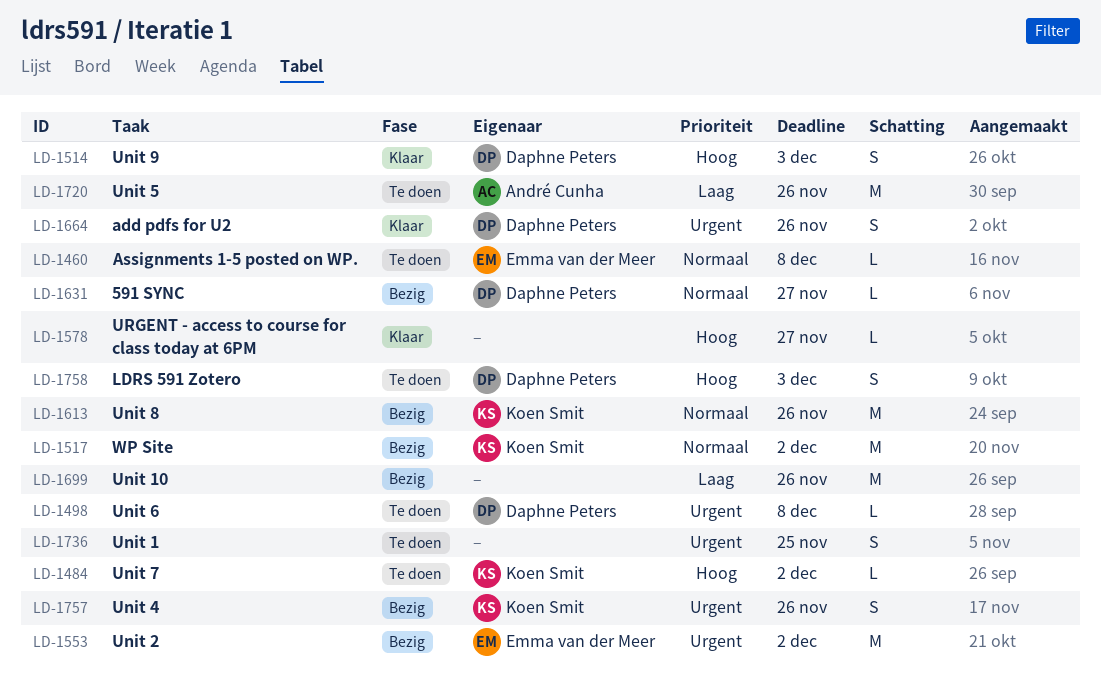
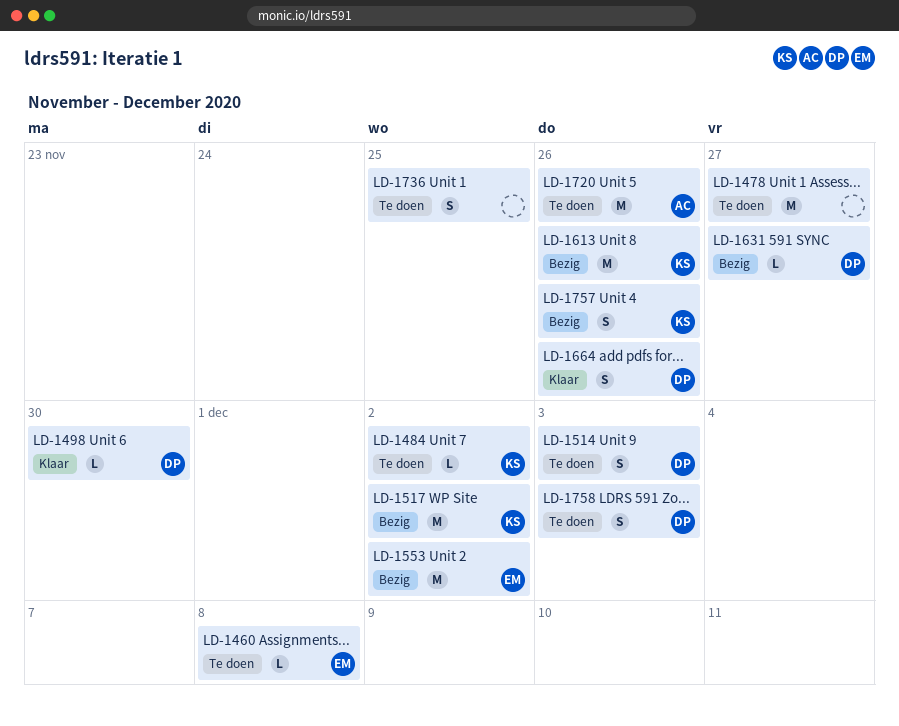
LD-1478: none -> present
LD-1498, status: Te doen -> Klaar
LD-1498, due: Dec 8 -> Nov 30
LD-1514, status: Klaar -> Te doen
LD-1578: present -> none
LD-1699: present -> none

